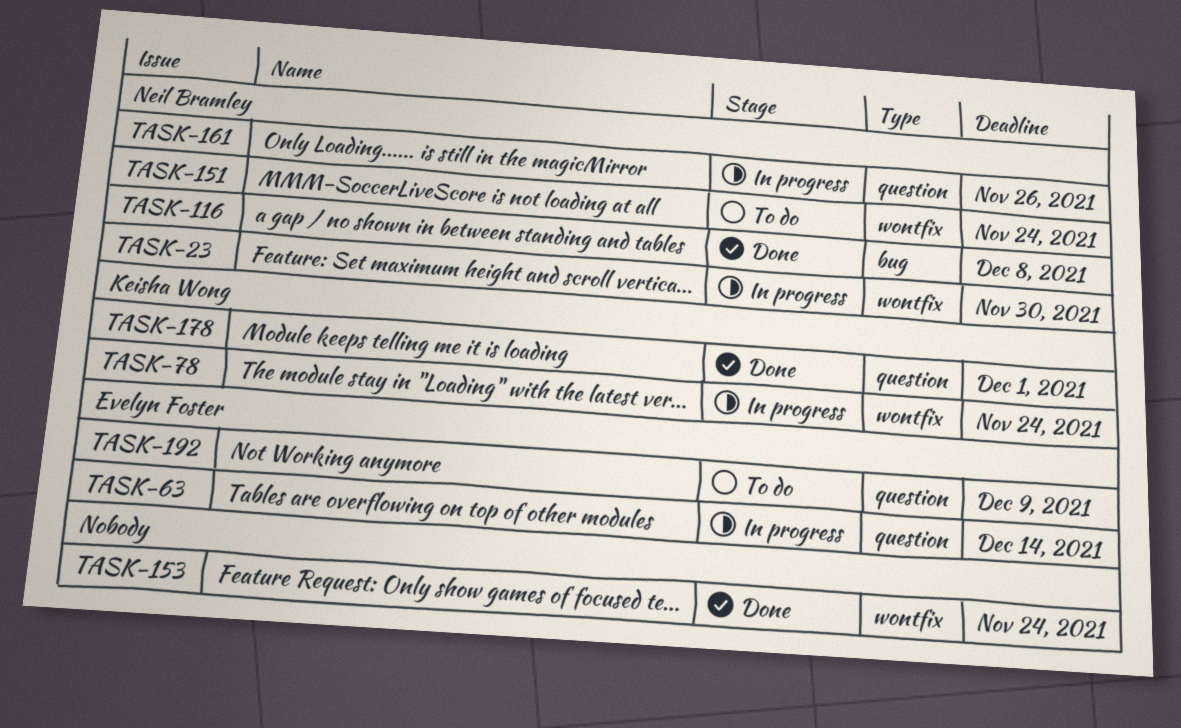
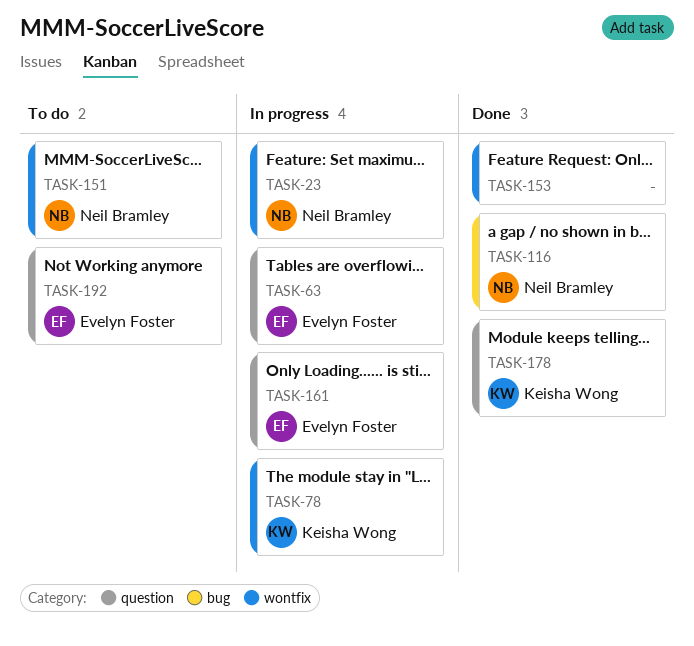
TASK-161, owner: Neil Bramley -> Evelyn Foster

